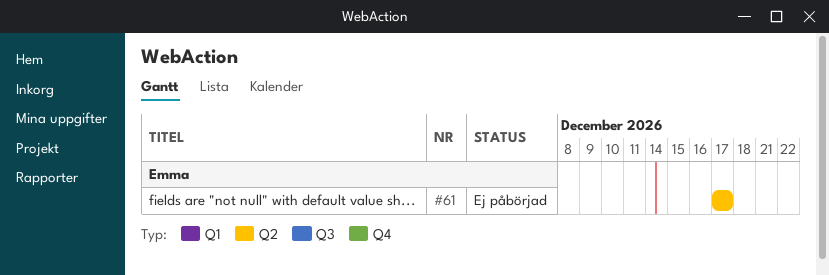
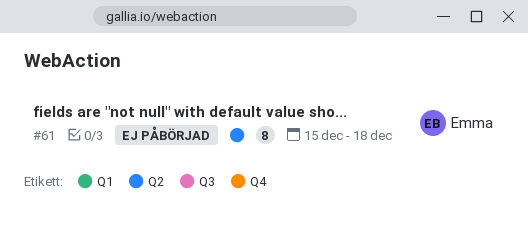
#61, start: Dec 17 -> Dec 15
#61, due: Dec 17 -> Dec 18

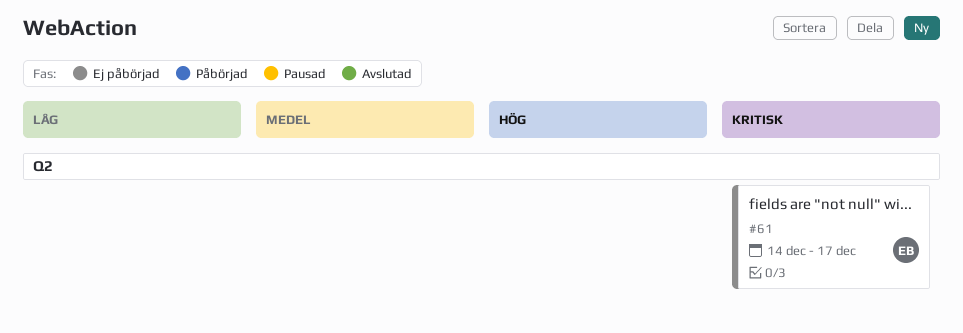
#61, start: Dec 15 -> Dec 14
#61, due: Dec 18 -> Dec 17

